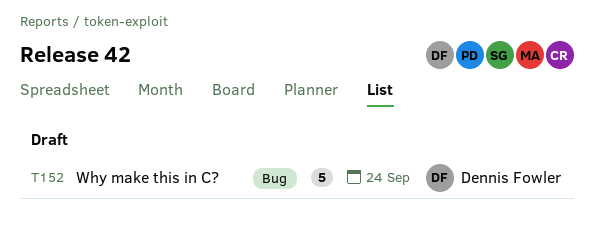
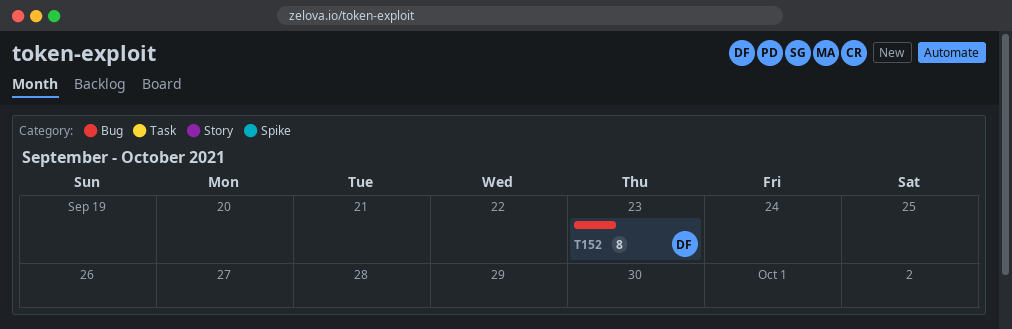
T152, estimate: 5 -> 8
T152, due: Sep 24 -> Sep 23

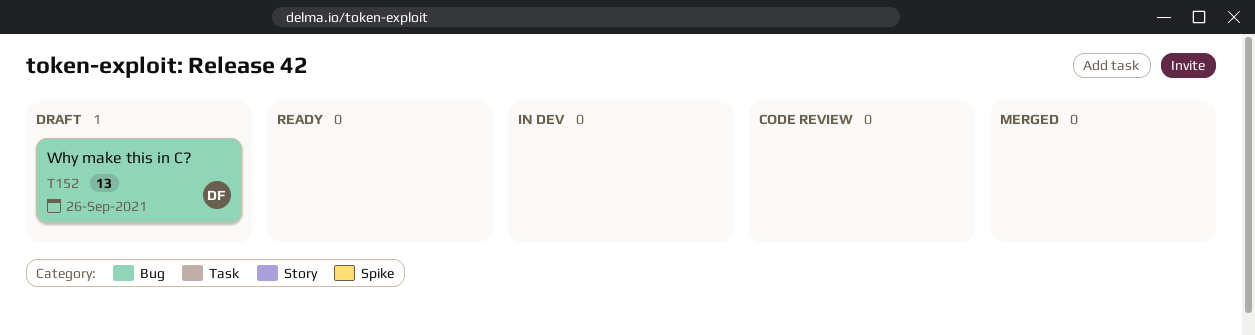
T152, estimate: 8 -> 13
T152, due: Sep 23 -> Sep 26

